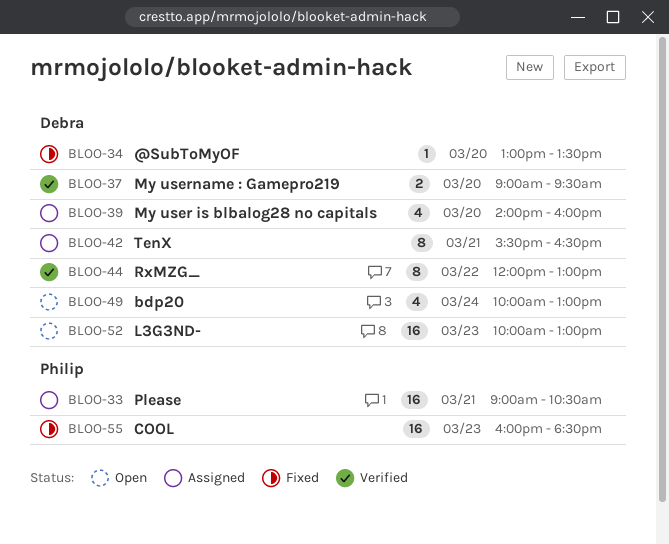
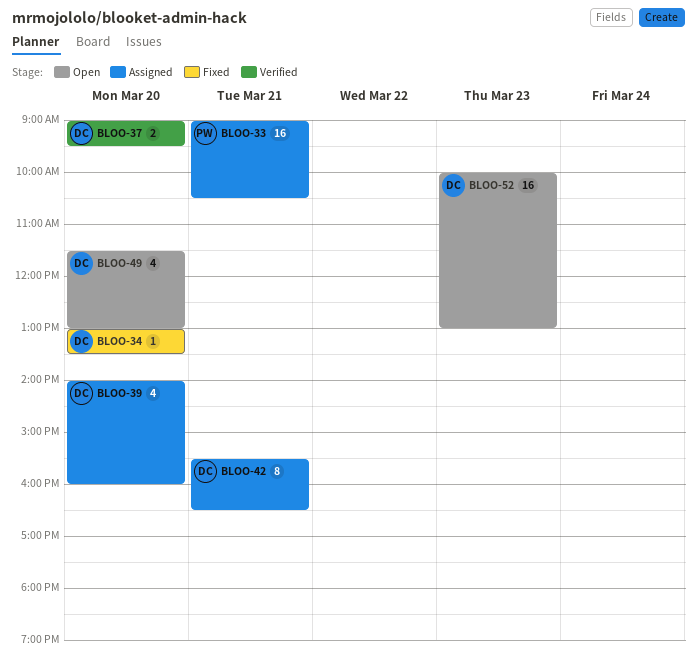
BLOO-44: present -> none
BLOO-49, day: Mar 24 -> Mar 20
BLOO-49, begins: 10:00 -> 11:30
BLOO-55: present -> none

